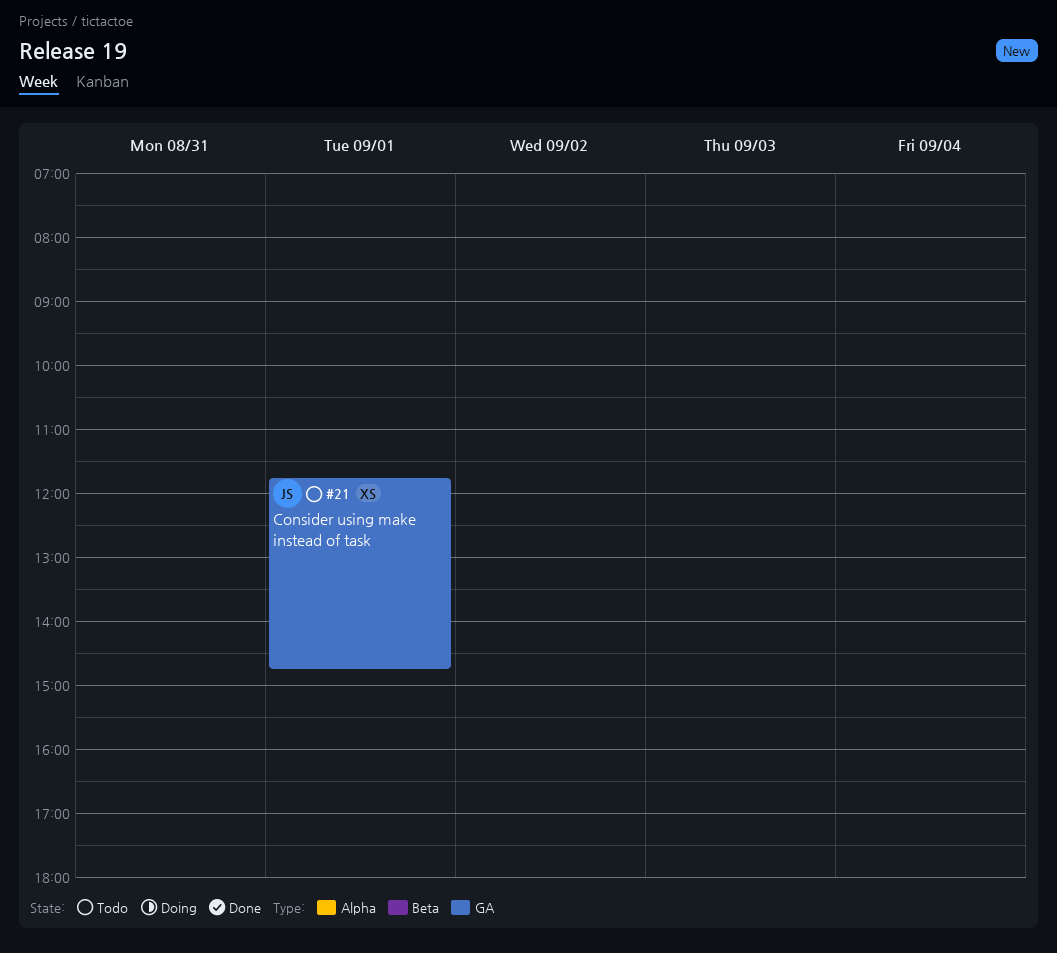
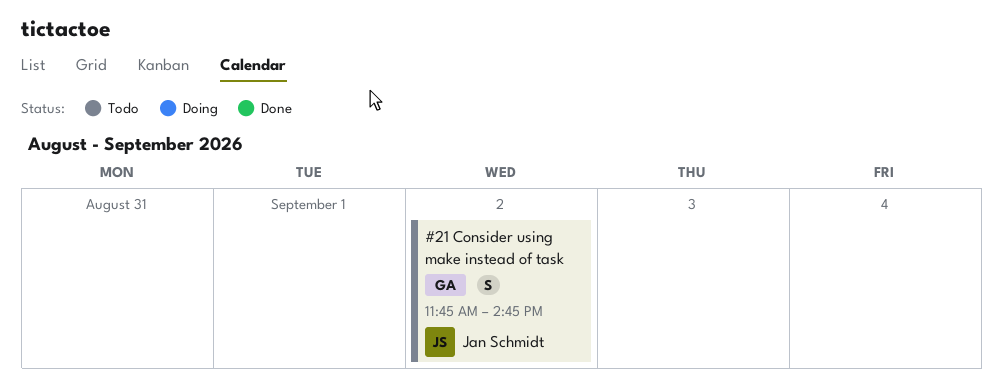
#21, estimate: XS -> S
#21, day: Sep 1 -> Sep 2

